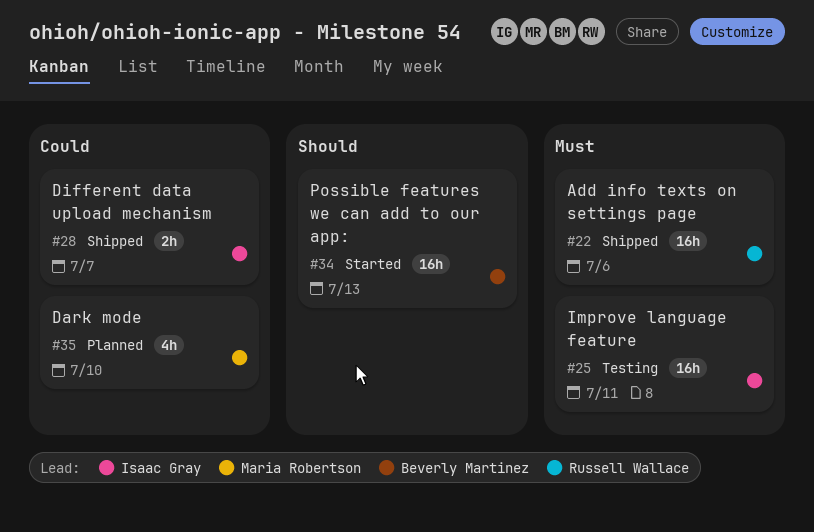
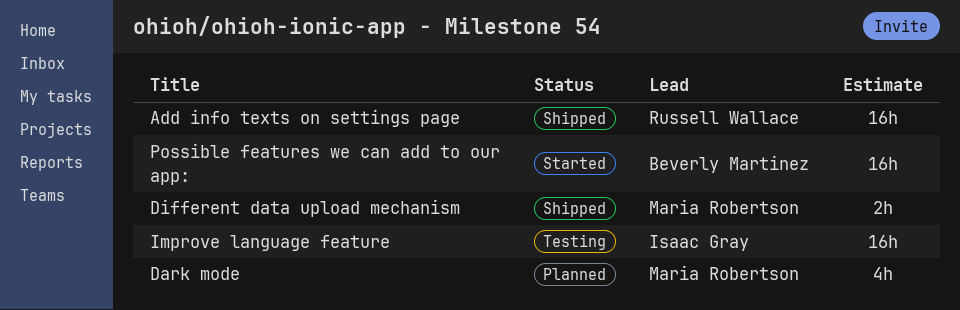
Different data upload mechanism, owner: Isaac Gray -> Maria Robertson

